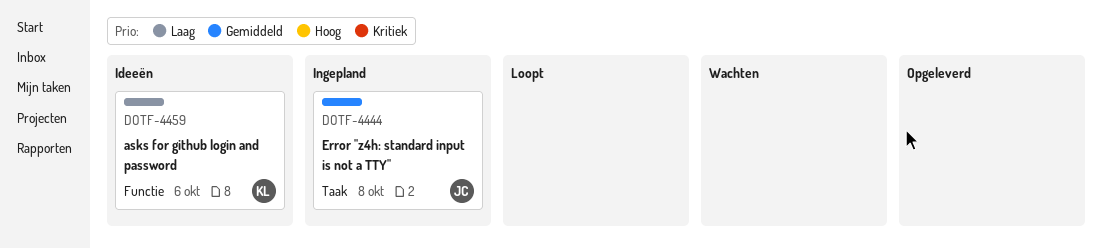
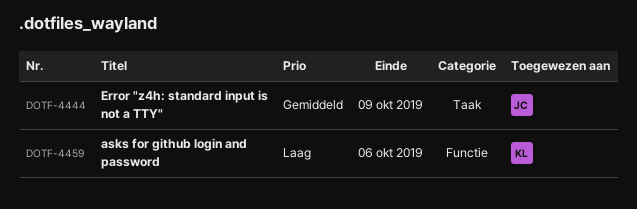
DOTF-4444, due: Oct 8 -> Oct 9

